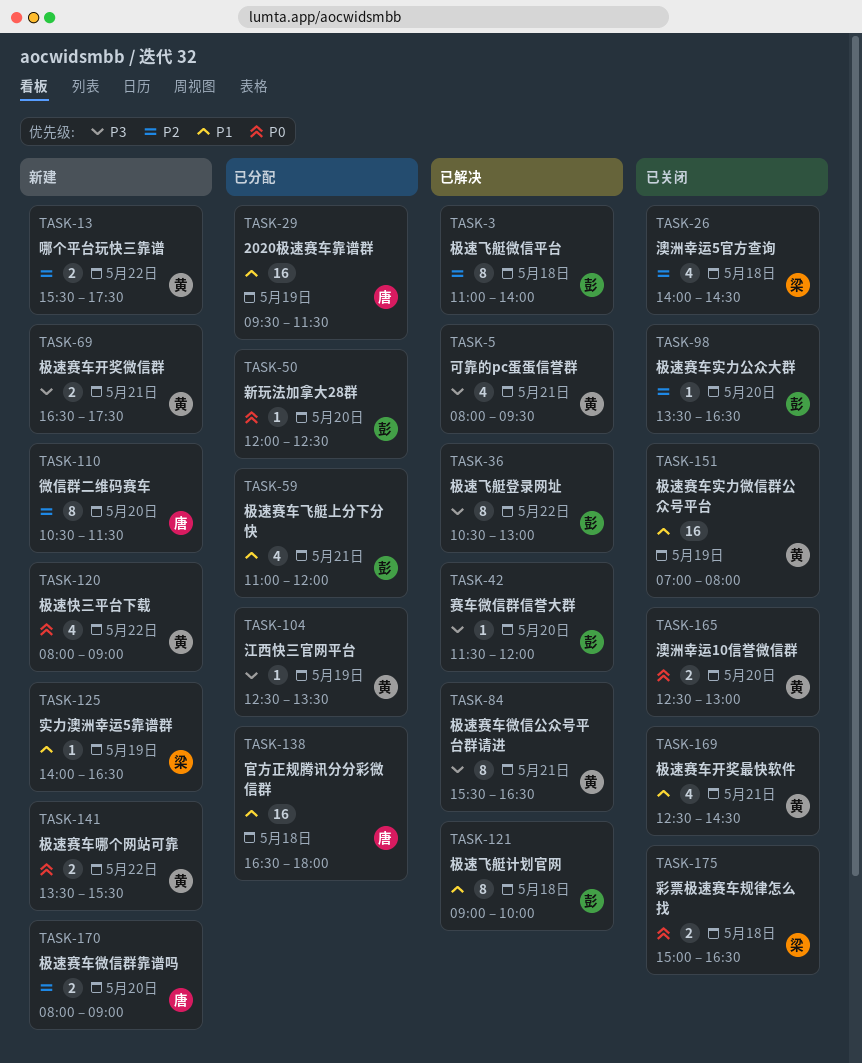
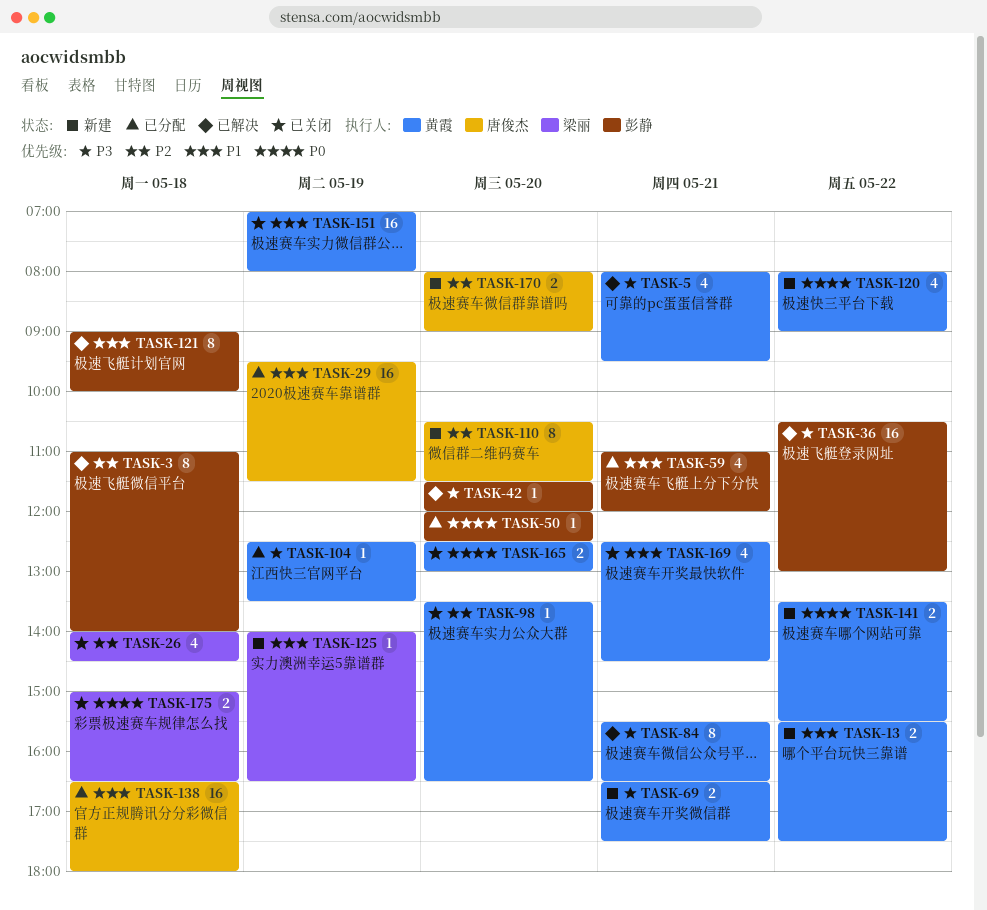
TASK-13, priority: P2 -> P1
TASK-36, estimate: 8 -> 16
TASK-98, owner: 彭静 -> 黄霞

